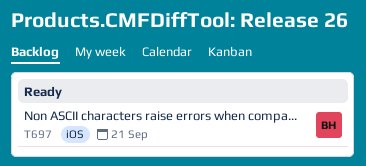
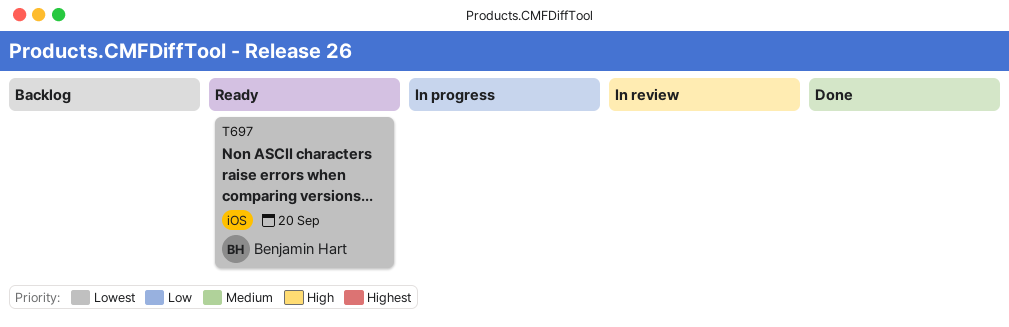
T697, due: Sep 21 -> Sep 20

